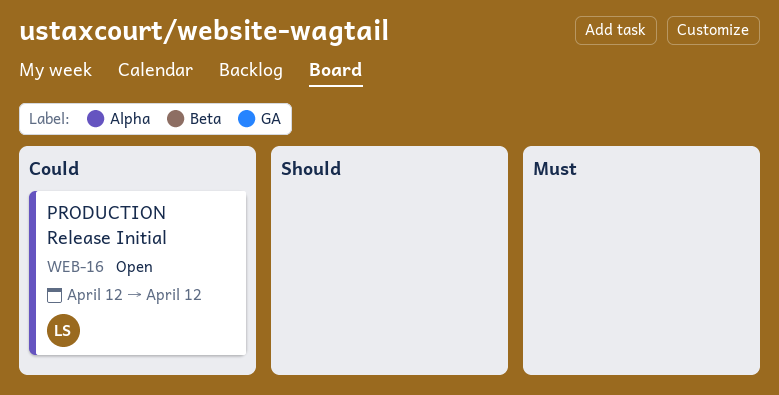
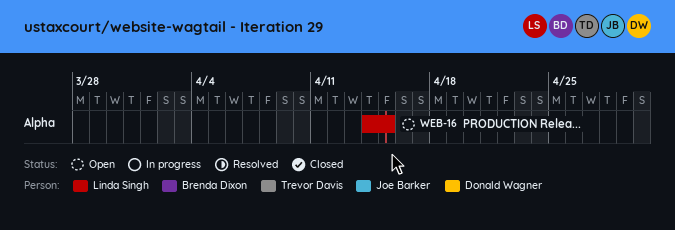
WEB-16, start: Apr 12 -> Apr 14
WEB-16, due: Apr 12 -> Apr 15

